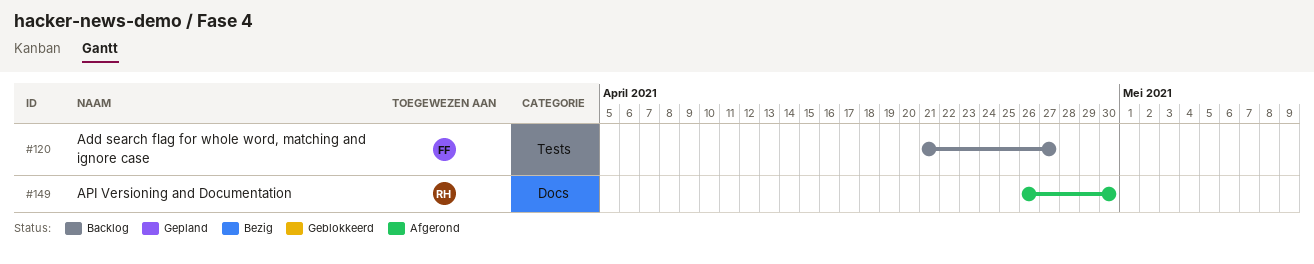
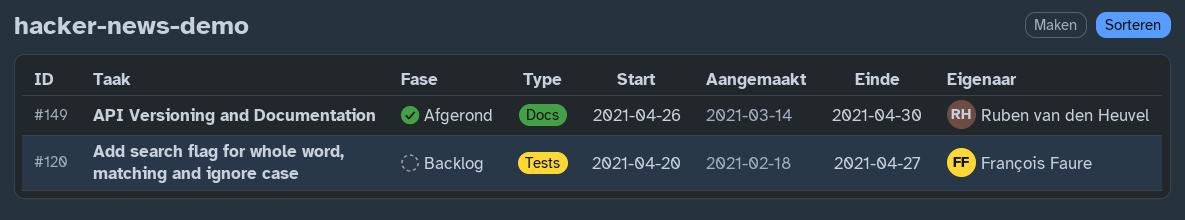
#120, start: Apr 21 -> Apr 20

